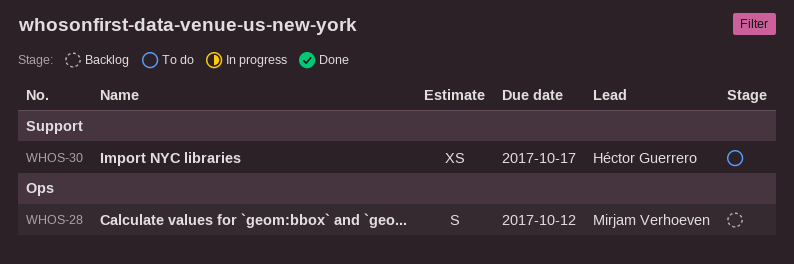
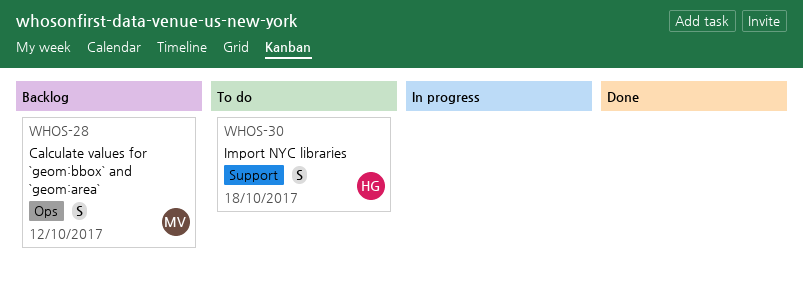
WHOS-30, estimate: XS -> S
WHOS-30, due: Oct 17 -> Oct 18

